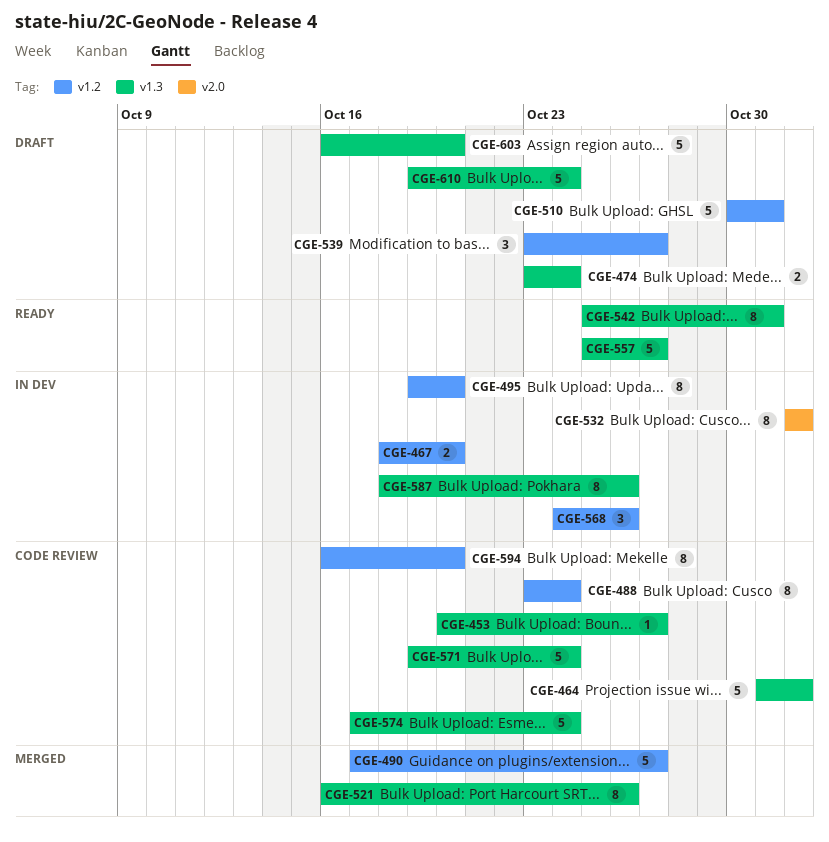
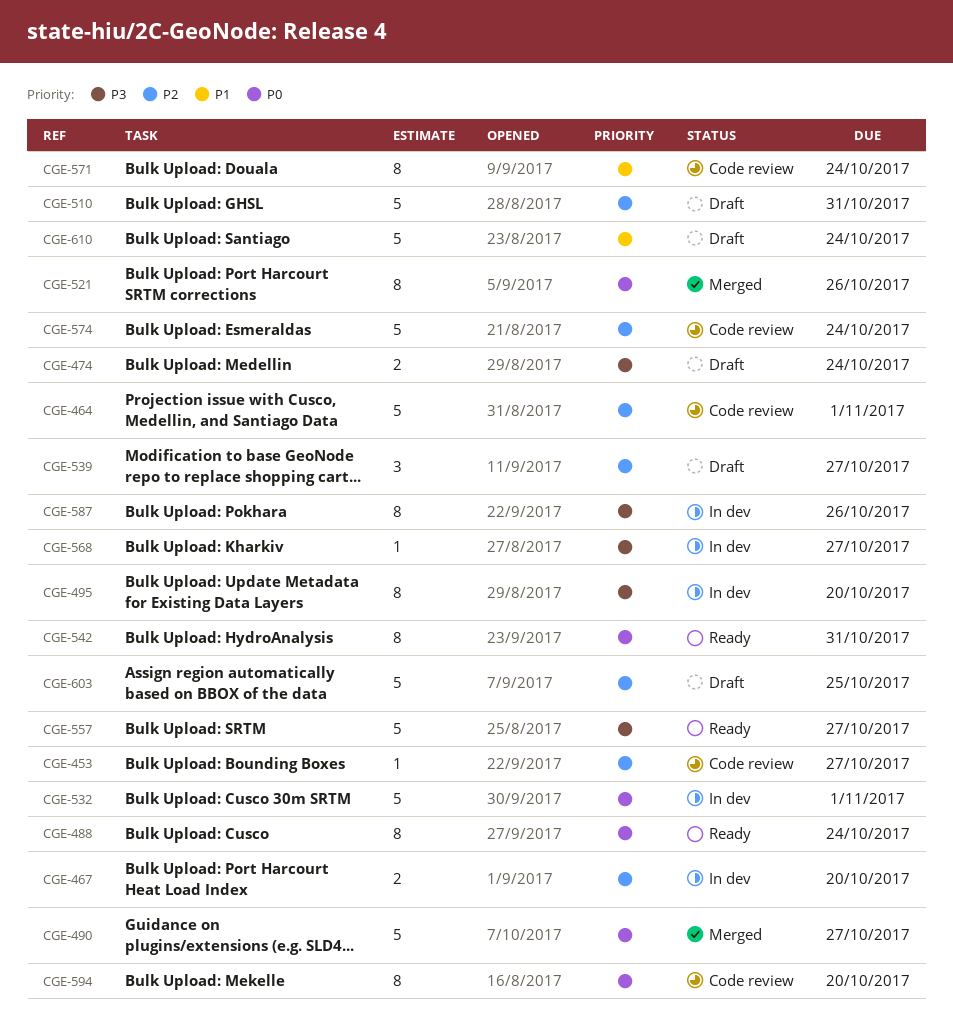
CGE-488, status: Code review -> Ready
CGE-532, estimate: 8 -> 5
CGE-568, estimate: 3 -> 1
CGE-568, due: Oct 26 -> Oct 27
CGE-571, estimate: 5 -> 8
CGE-603, due: Oct 20 -> Oct 25

